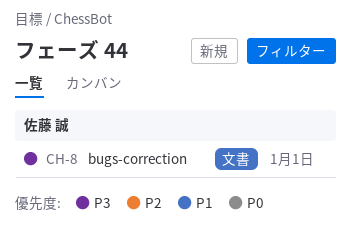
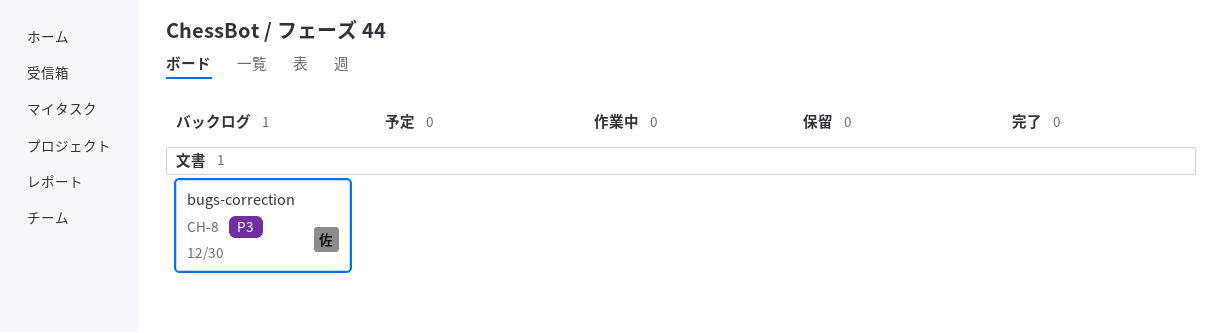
CH-8, due: Jan 1 -> Dec 30

